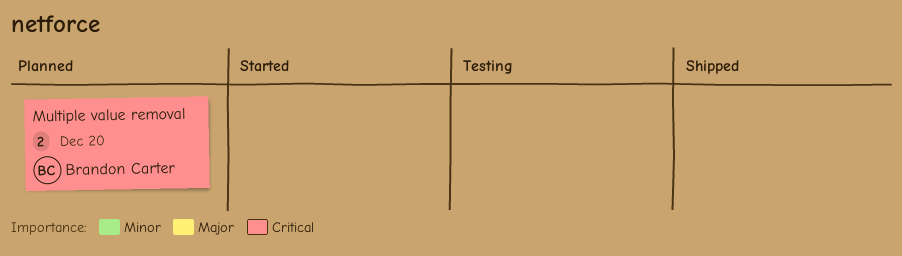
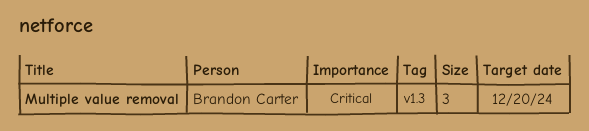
Multiple value removal, estimate: 2 -> 3

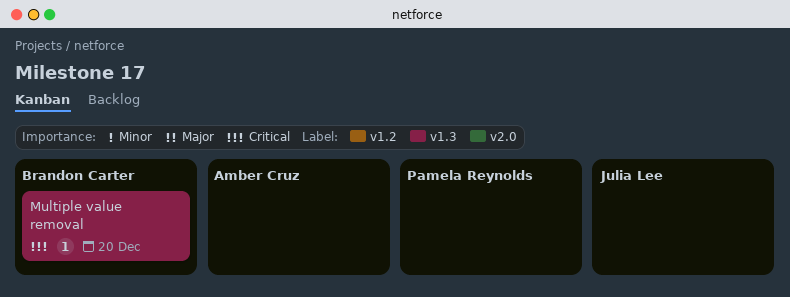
Multiple value removal, estimate: 3 -> 1

